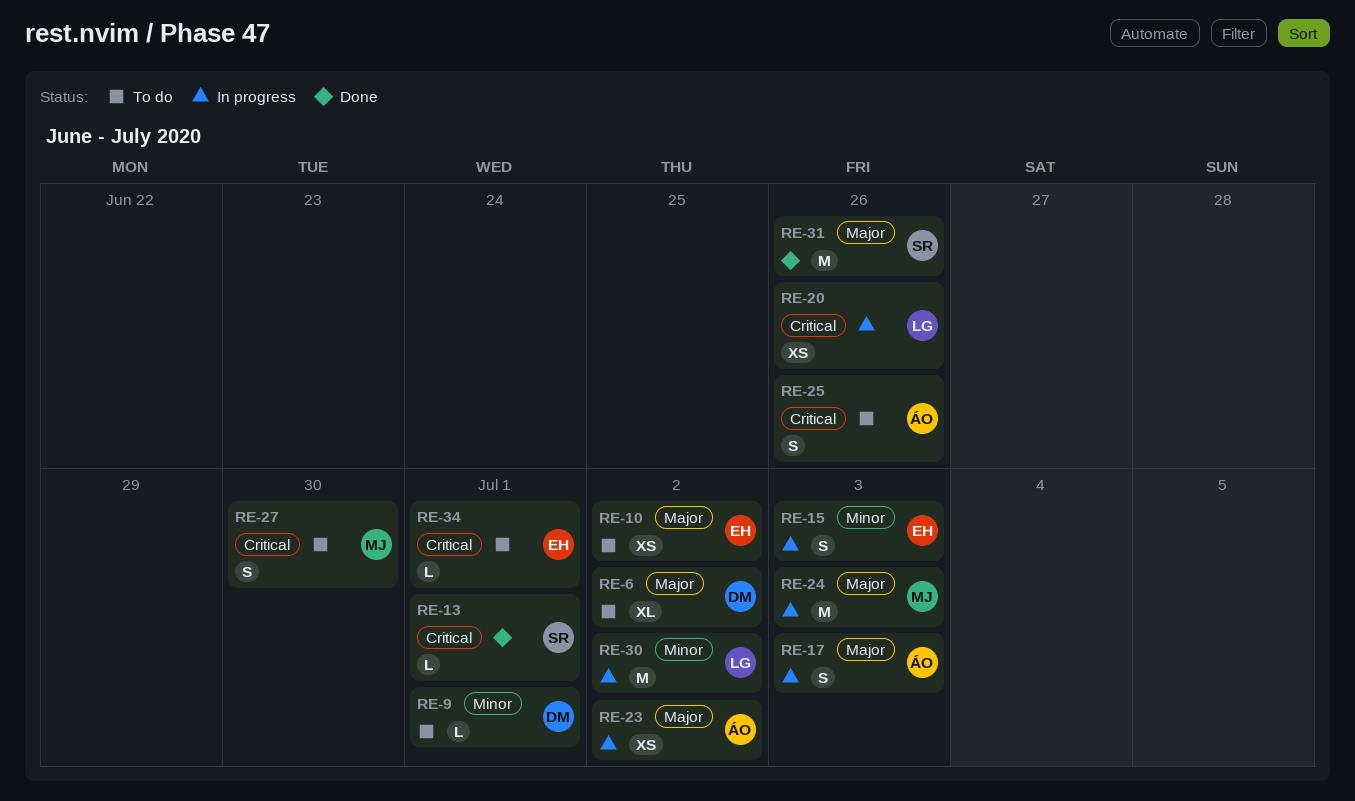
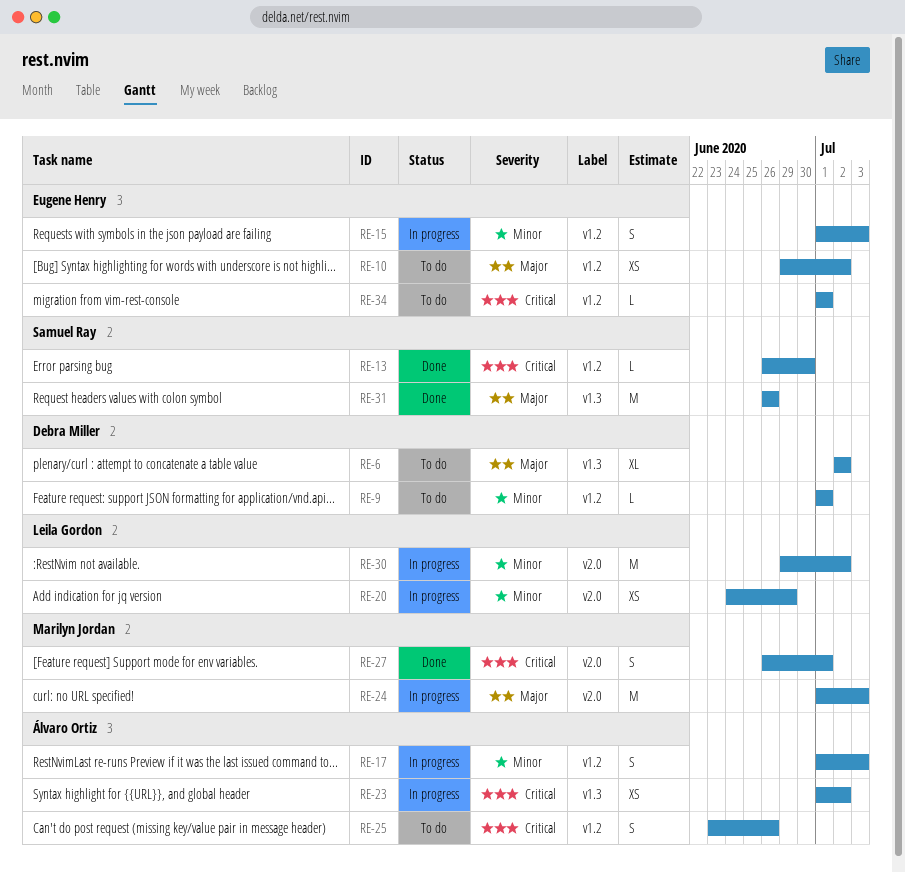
RE-13, due: Jul 1 -> Jun 30
RE-17, priority: Major -> Minor
RE-20, priority: Critical -> Minor
RE-20, due: Jun 26 -> Jun 29
RE-23, priority: Major -> Critical
RE-27, status: To do -> Done
RE-27, due: Jun 30 -> Jul 1

